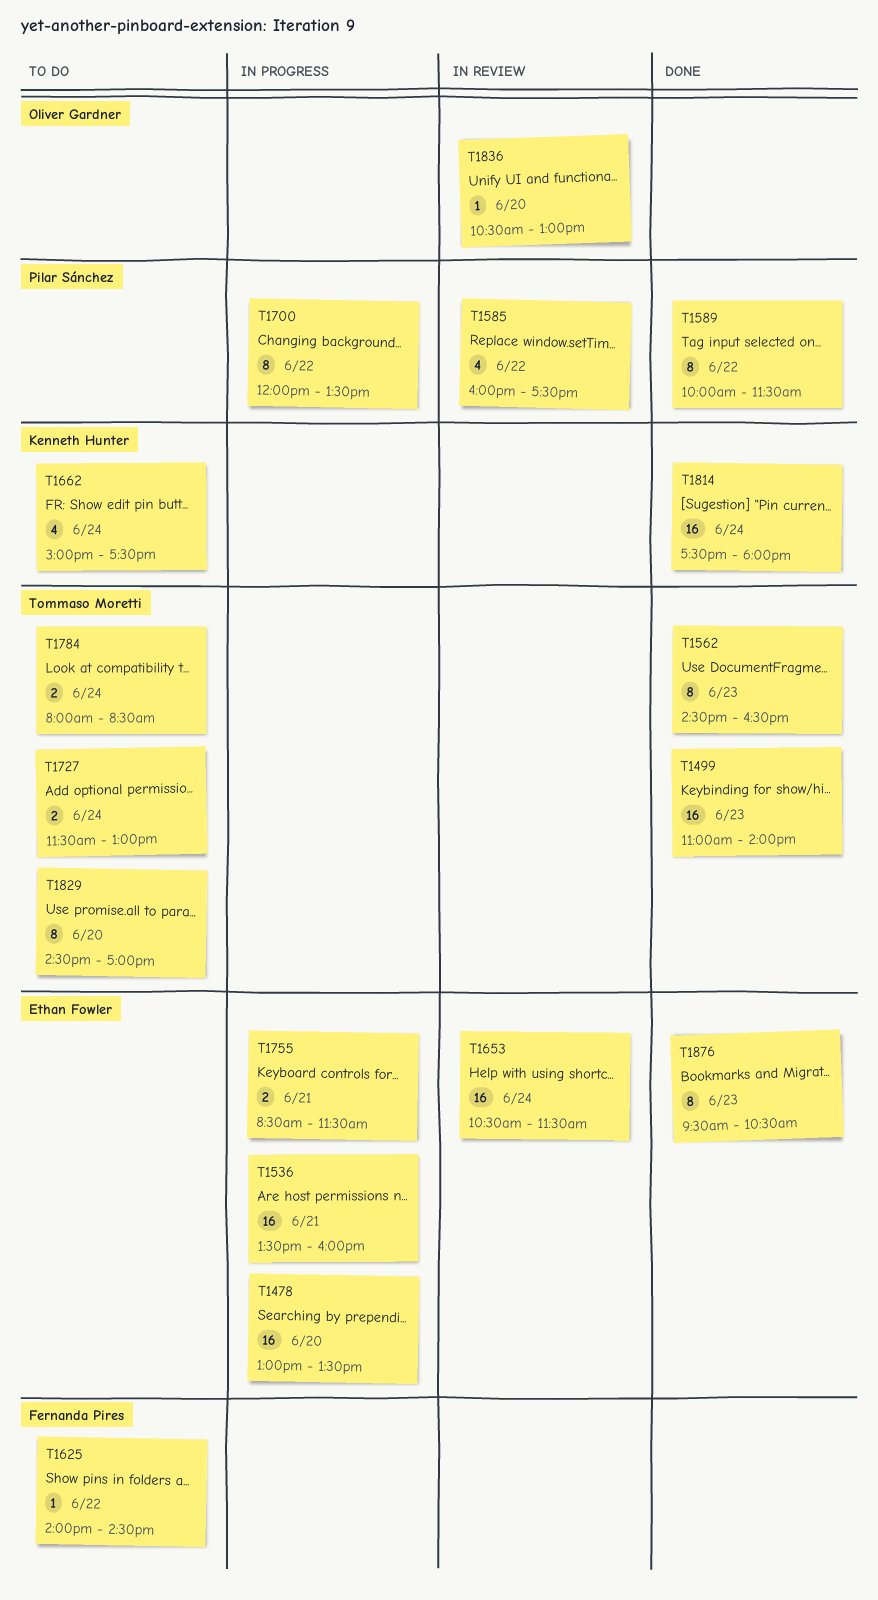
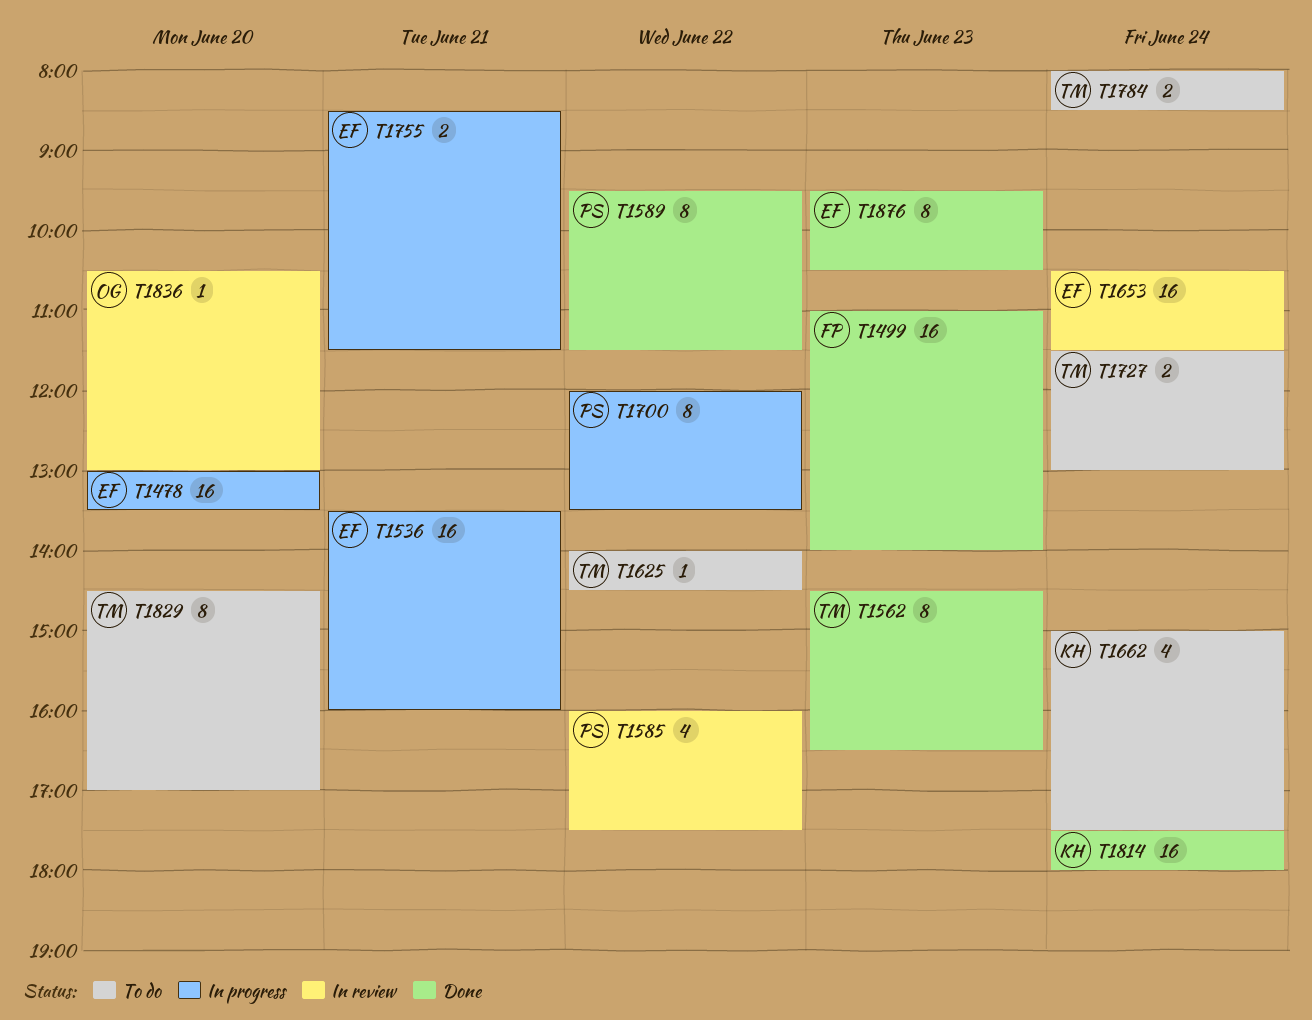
T1499, owner: Tommaso Moretti -> Fernanda Pires
T1589, begins: 10:00 -> 09:30
T1625, owner: Fernanda Pires -> Tommaso Moretti

